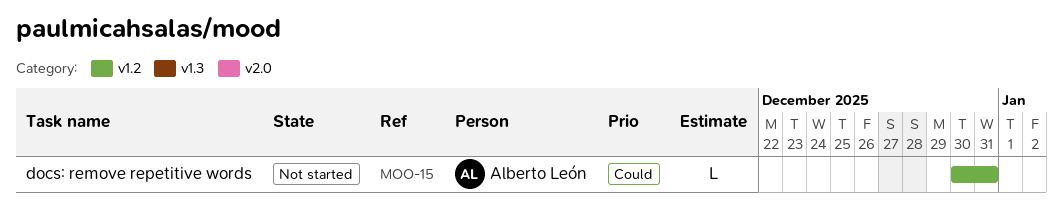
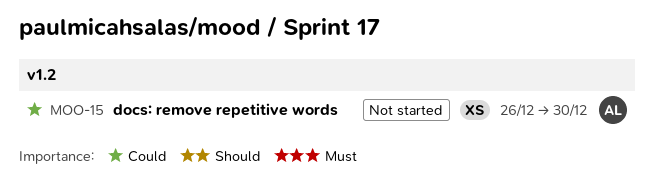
MOO-15, estimate: L -> XS
MOO-15, start: Dec 30 -> Dec 26
MOO-15, due: Dec 31 -> Dec 30

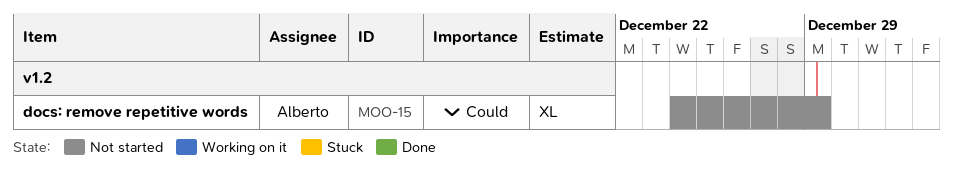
MOO-15, estimate: XS -> XL
MOO-15, start: Dec 26 -> Dec 24
MOO-15, due: Dec 30 -> Dec 29

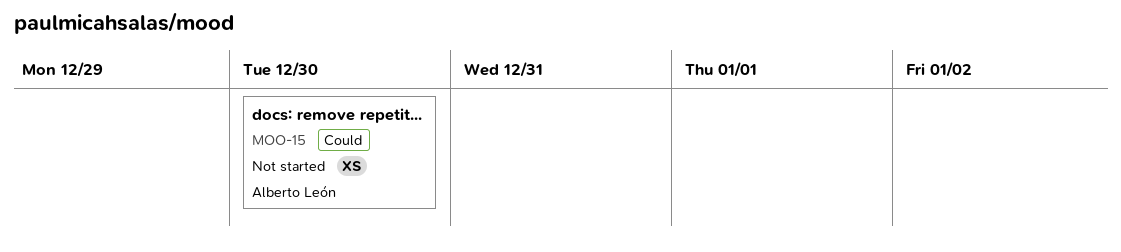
MOO-15, estimate: XL -> XS
MOO-15, due: Dec 29 -> Dec 30

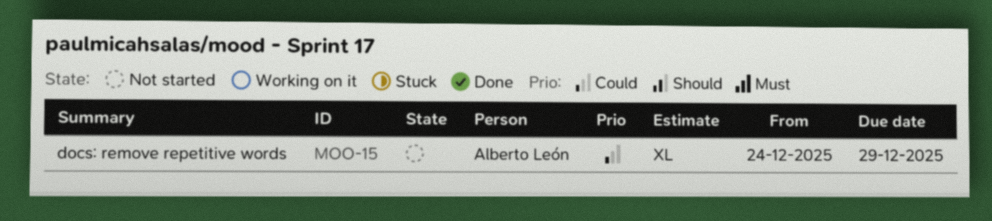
MOO-15, estimate: XS -> XL
MOO-15, due: Dec 30 -> Dec 29

